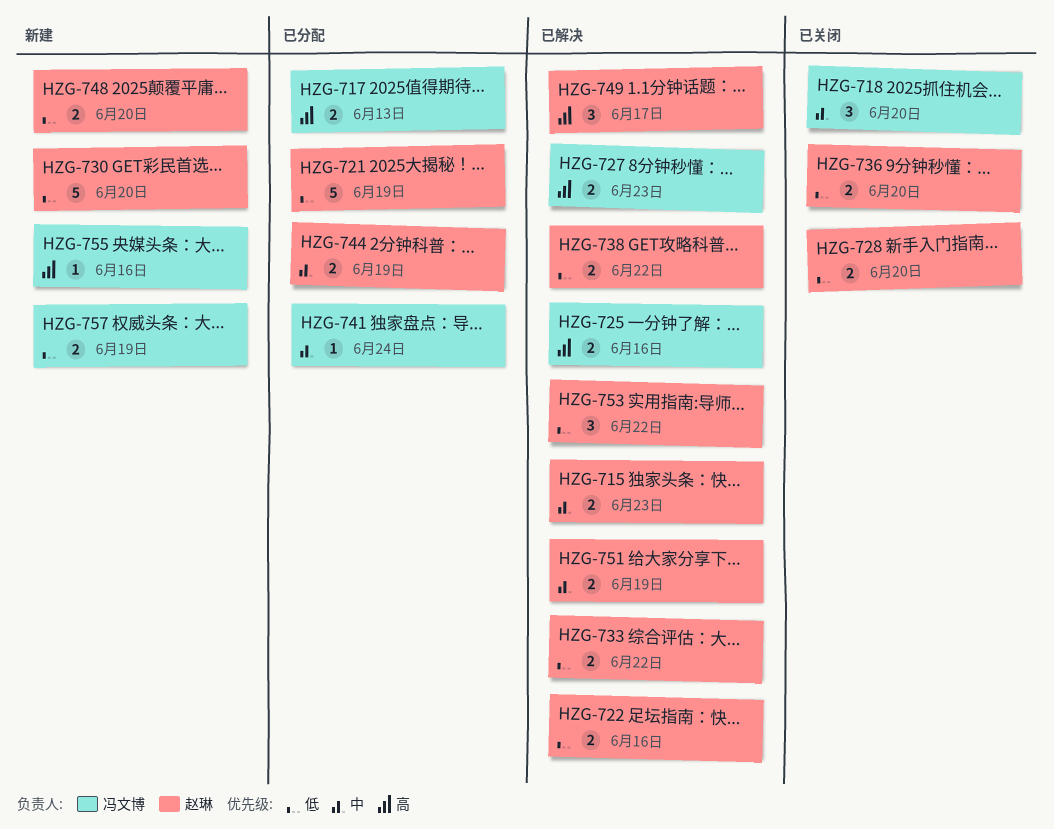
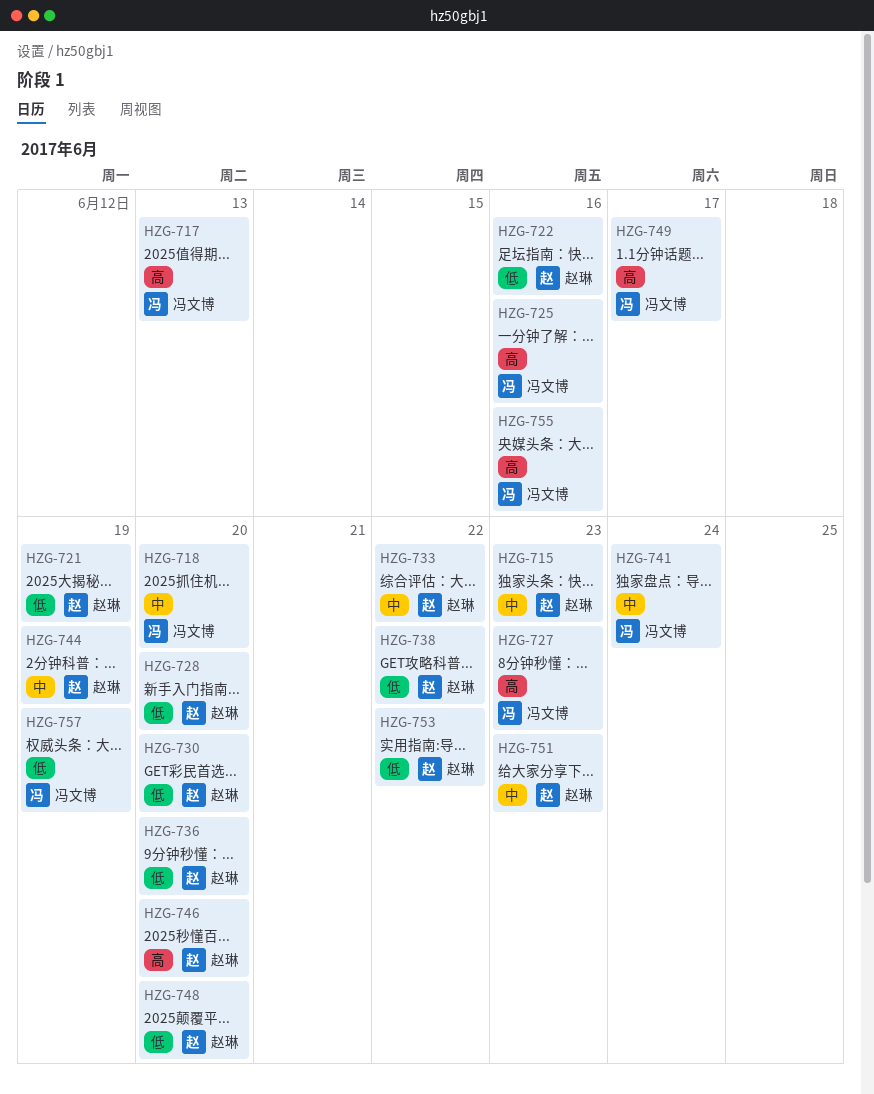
HZG-733, priority: 低 -> 中
HZG-746: none -> present
HZG-749, owner: 赵琳 -> 冯文博
HZG-751, due: Jun 19 -> Jun 23

